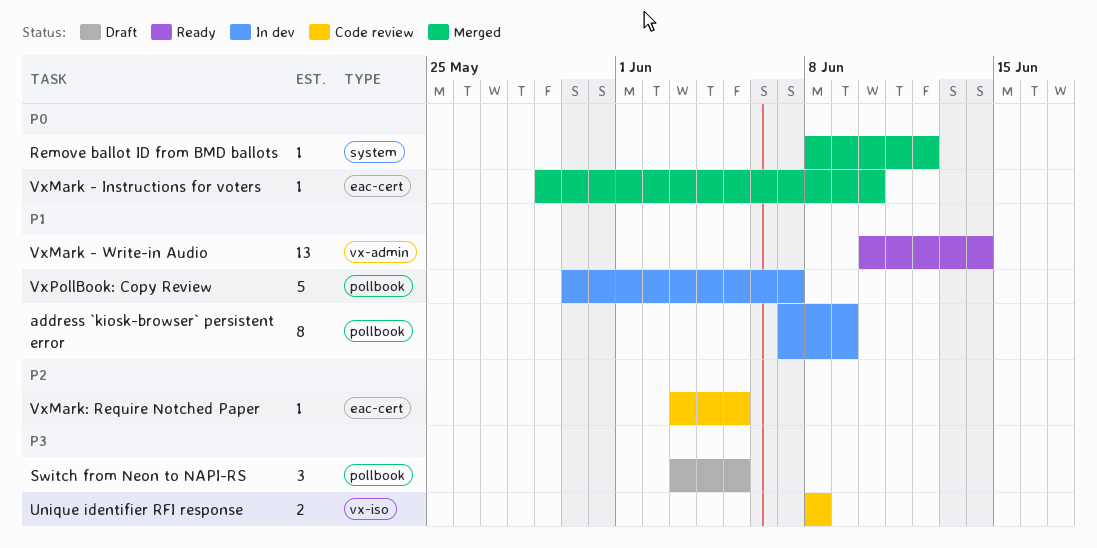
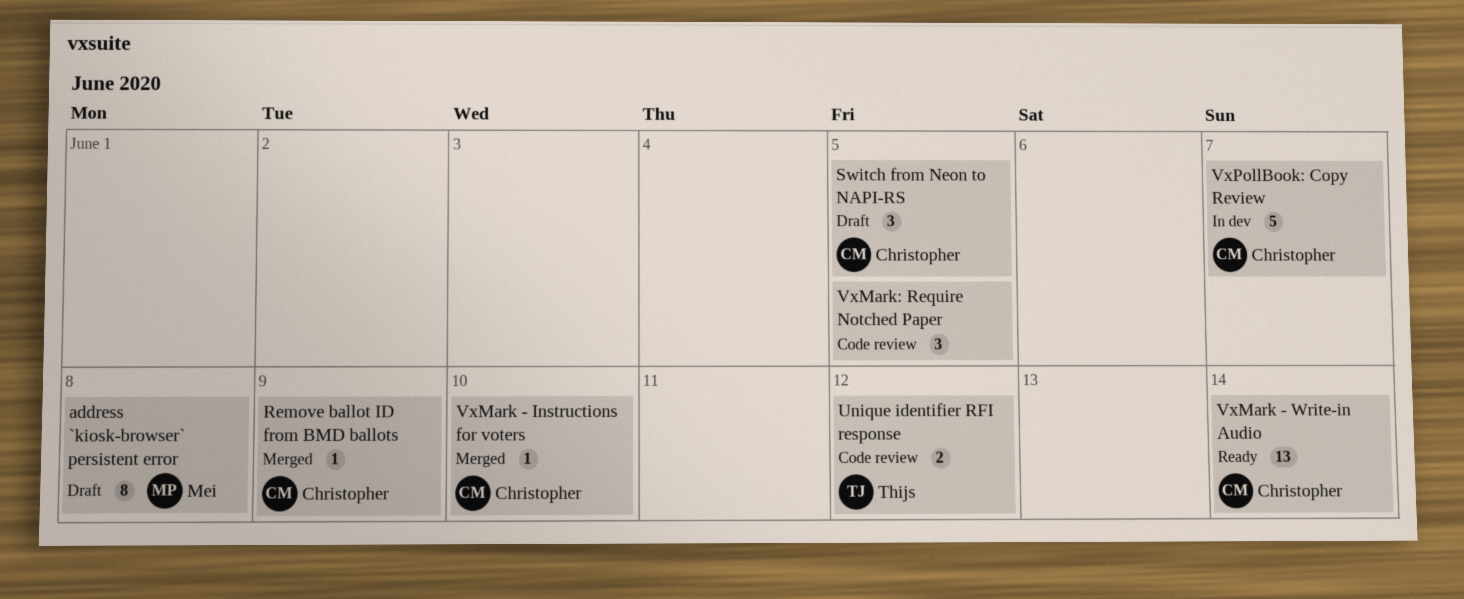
address `kiosk-browser` persistent error, status: In dev -> Draft
address `kiosk-browser` persistent error, due: Jun 9 -> Jun 8
Remove ballot ID from BMD ballots, due: Jun 12 -> Jun 9
Unique identifier RFI response, due: Jun 8 -> Jun 12
VxMark: Require Notched Paper, estimate: 1 -> 3

